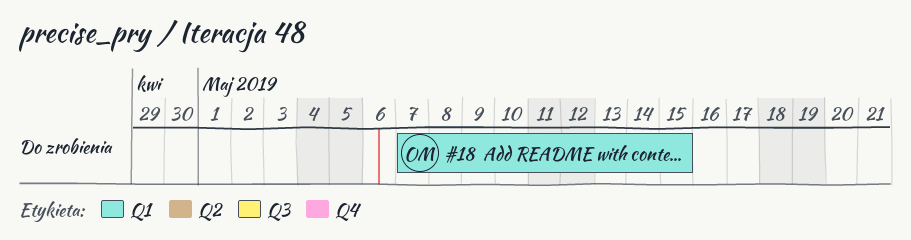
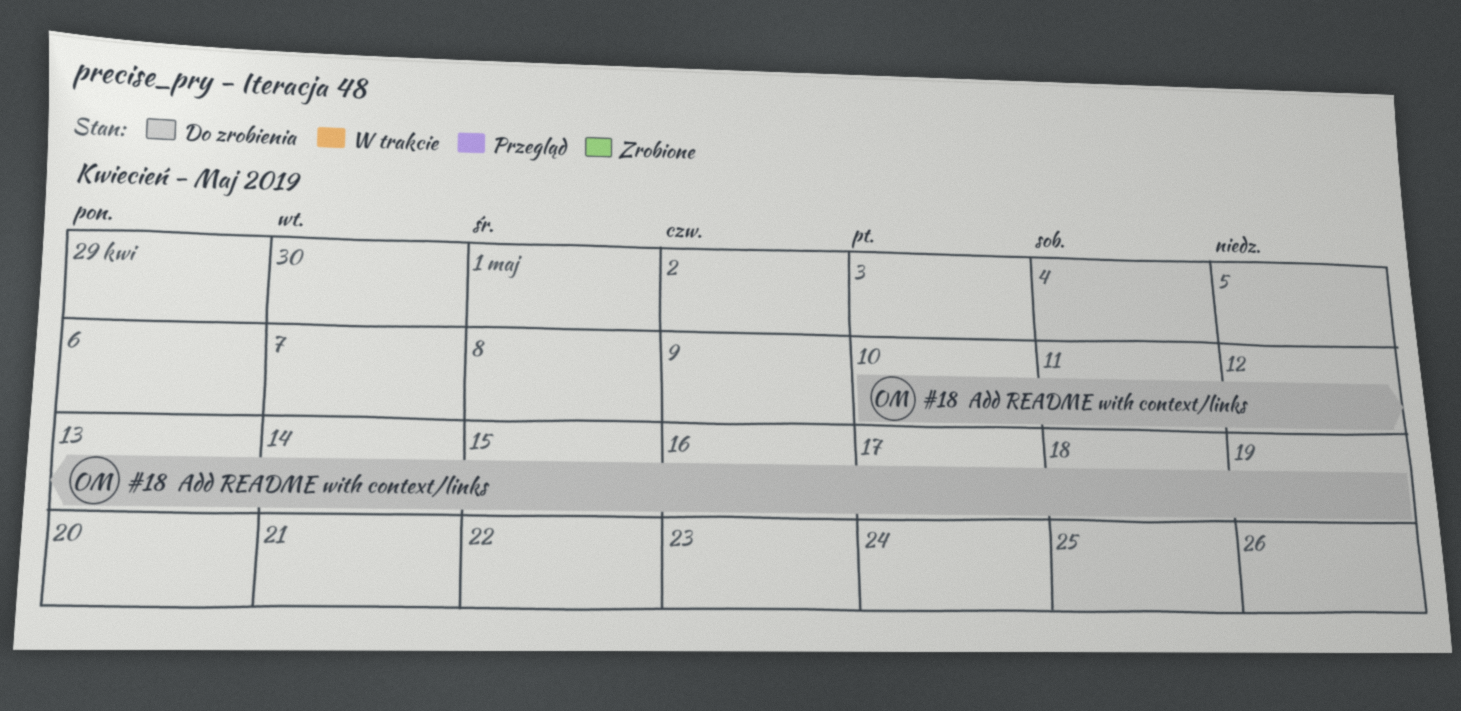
#18, start: May 7 -> May 10
#18, due: May 15 -> May 19

